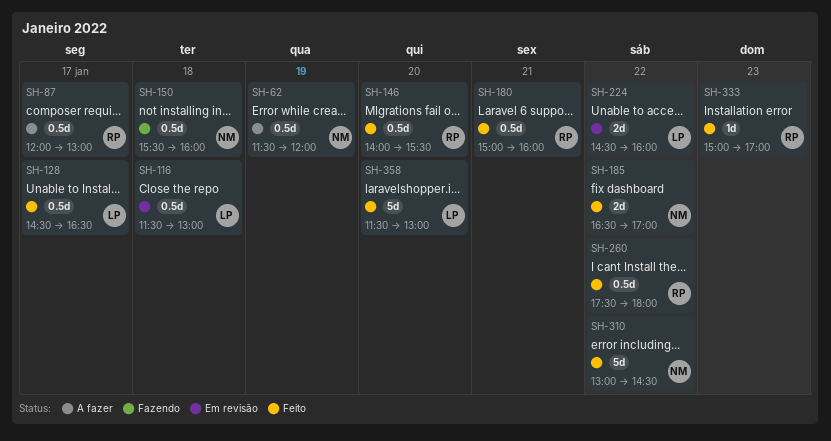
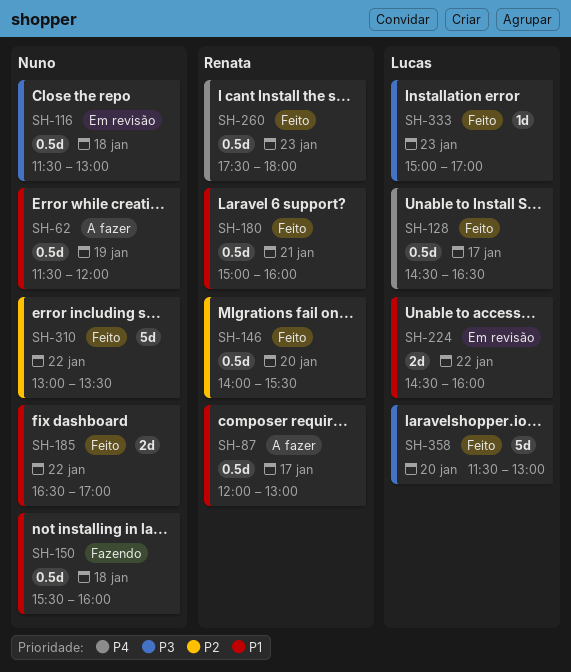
SH-116, owner: Lucas -> Nuno
SH-260, day: Jan 22 -> Jan 23
SH-310, ends: 14:30 -> 13:30
SH-333, owner: Renata -> Lucas

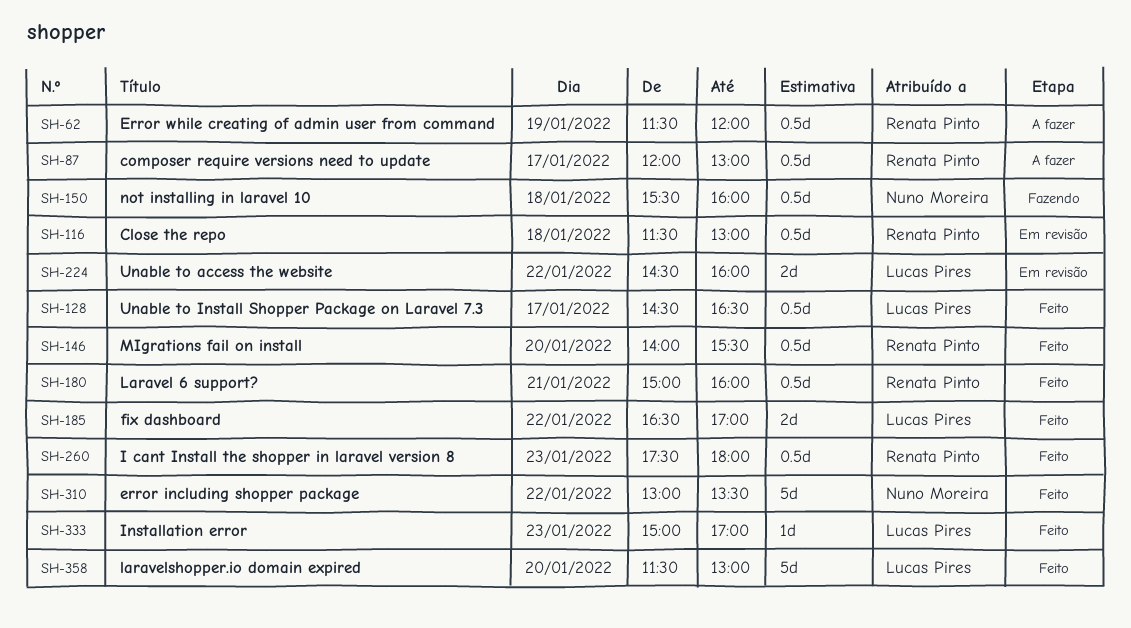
SH-62, owner: Nuno Moreira -> Renata Pinto
SH-116, owner: Nuno Moreira -> Renata Pinto
SH-185, owner: Nuno Moreira -> Lucas Pires

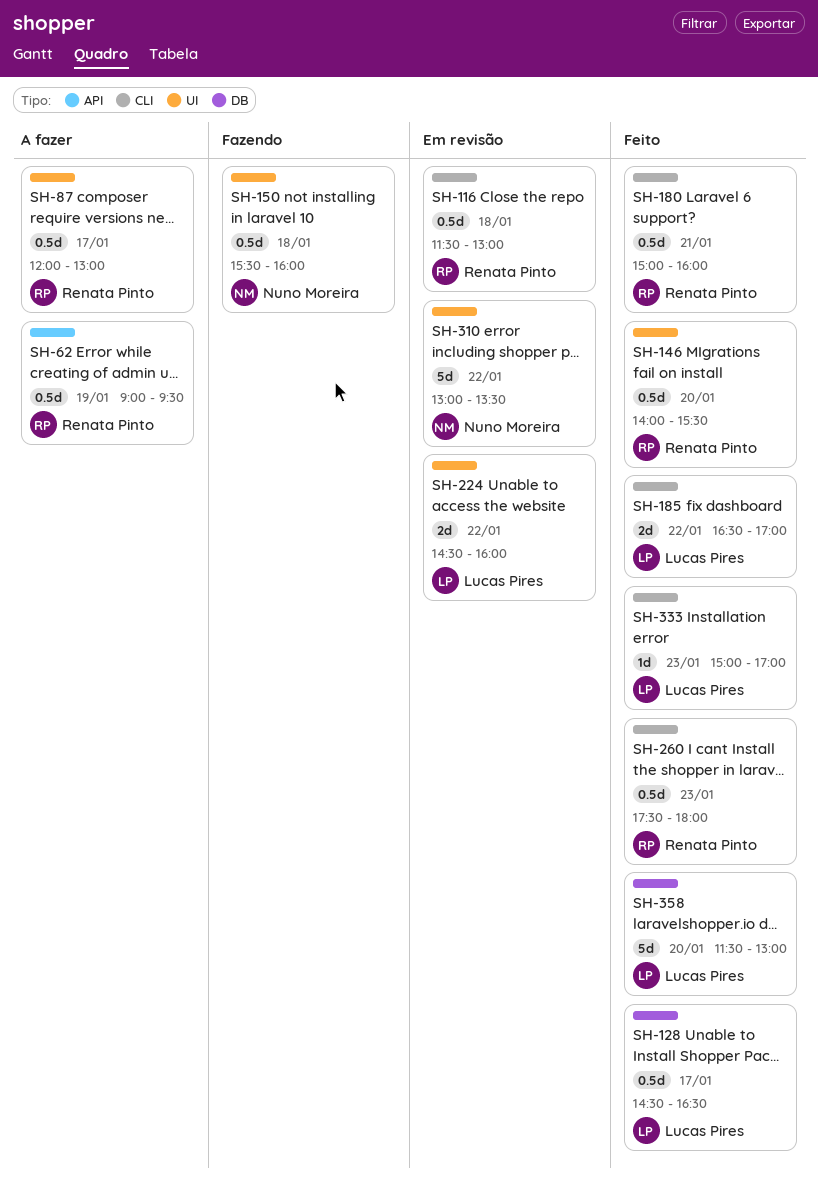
SH-62, begins: 11:30 -> 09:00
SH-62, ends: 12:00 -> 09:30
SH-310, status: Feito -> Em revisão

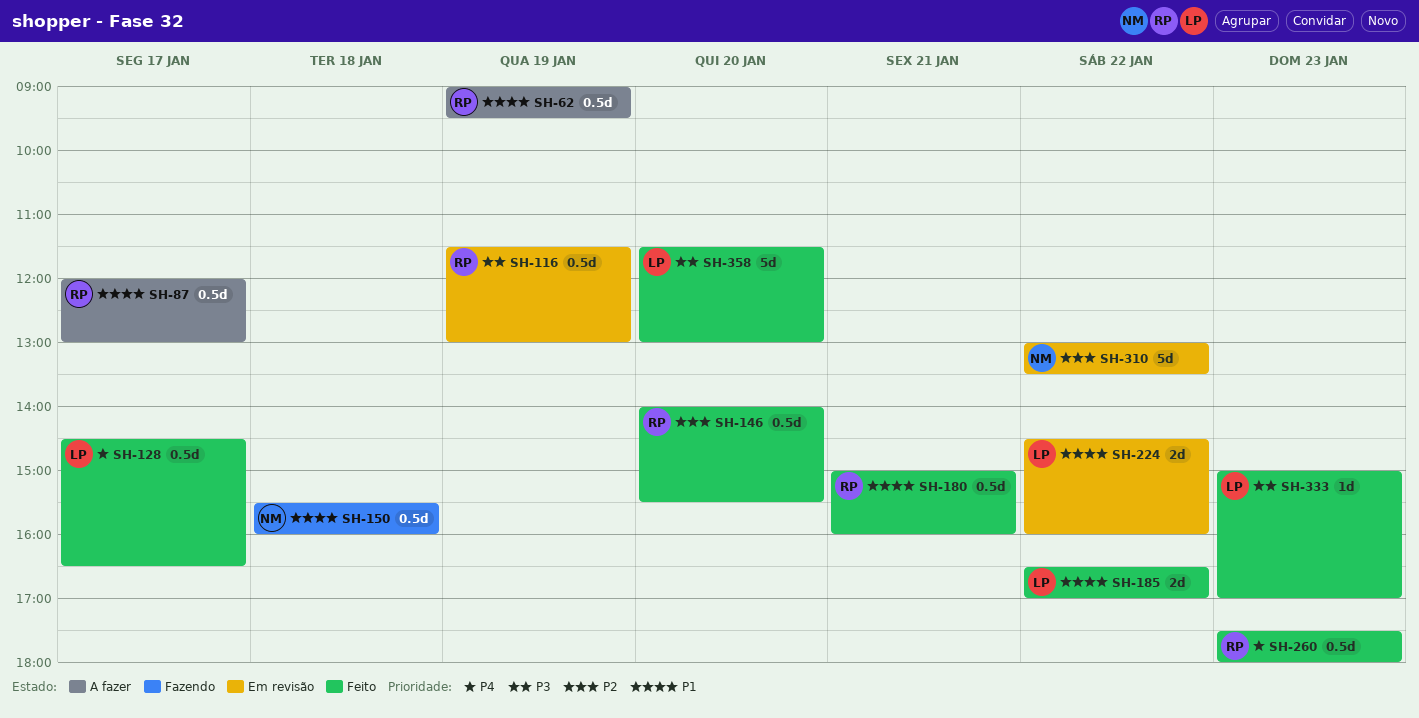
SH-116, day: Jan 18 -> Jan 19

